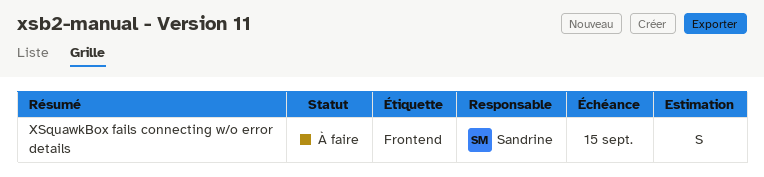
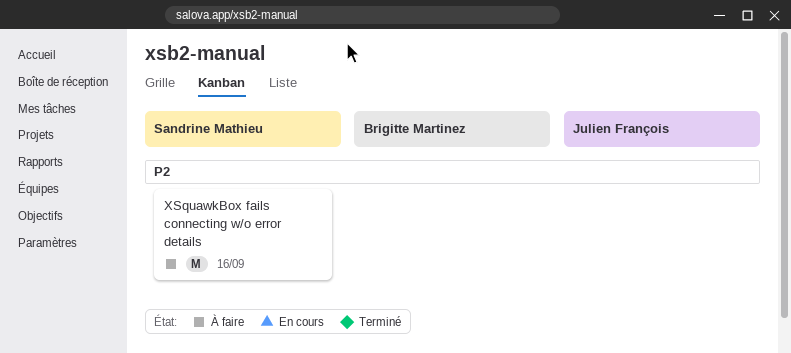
XSquawkBox fails connecting w/o error details, estimate: S -> M
XSquawkBox fails connecting w/o error details, due: Sep 15 -> Sep 16

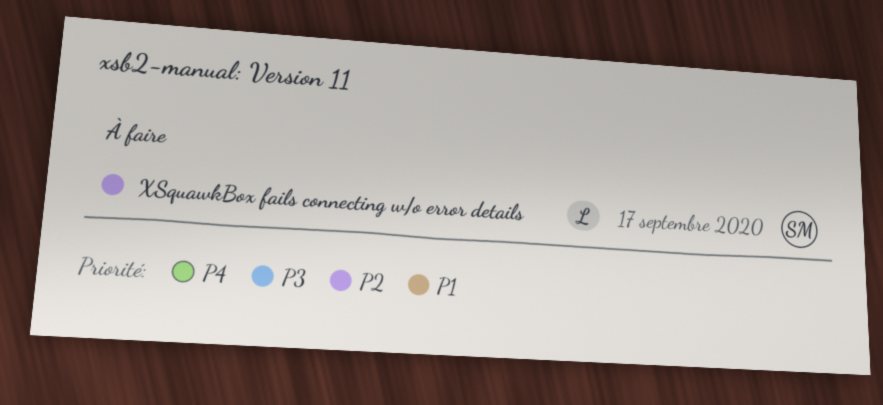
XSquawkBox fails connecting w/o error details, estimate: M -> L
XSquawkBox fails connecting w/o error details, due: Sep 16 -> Sep 17

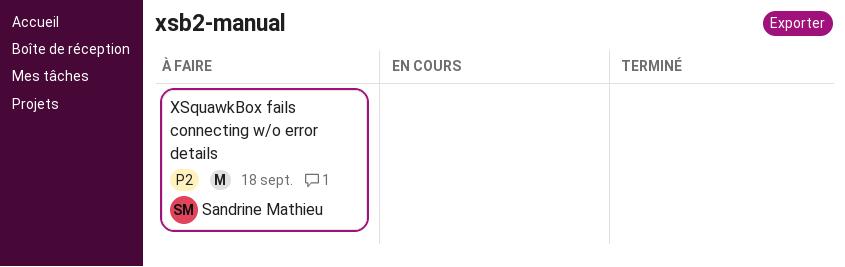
XSquawkBox fails connecting w/o error details, estimate: L -> M
XSquawkBox fails connecting w/o error details, due: Sep 17 -> Sep 18

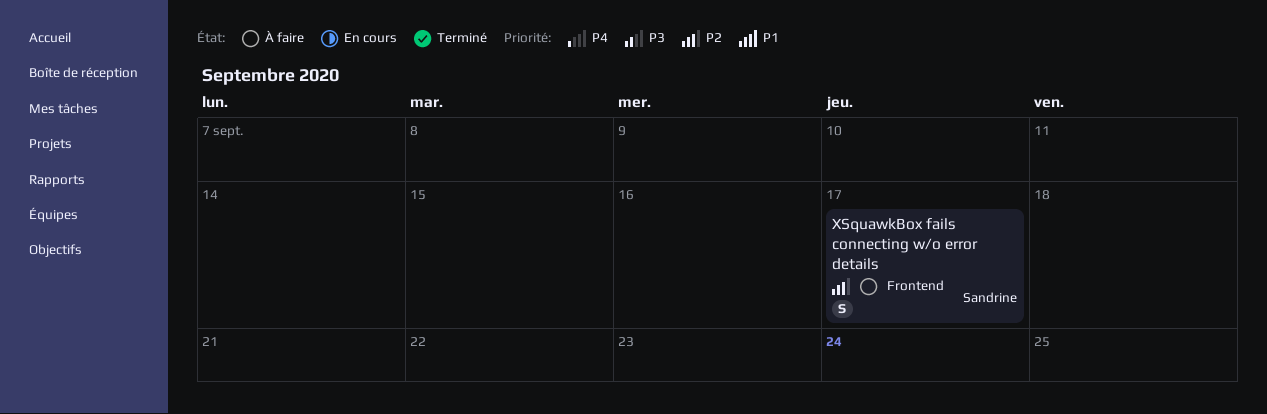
XSquawkBox fails connecting w/o error details, estimate: M -> S
XSquawkBox fails connecting w/o error details, due: Sep 18 -> Sep 17

